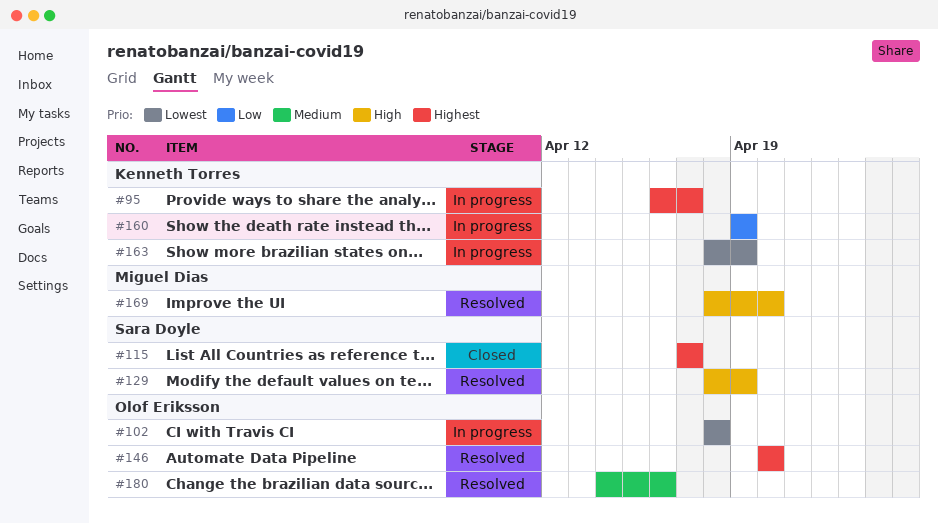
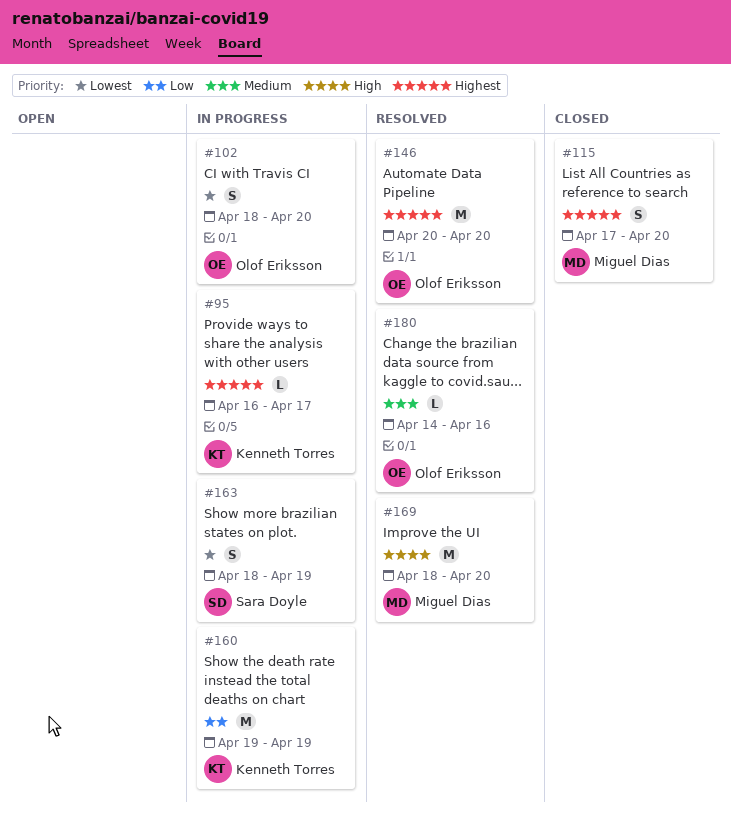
#102, due: Apr 18 -> Apr 20
#115, owner: Sara Doyle -> Miguel Dias
#115, due: Apr 17 -> Apr 20
#129: present -> none
#163, owner: Kenneth Torres -> Sara Doyle

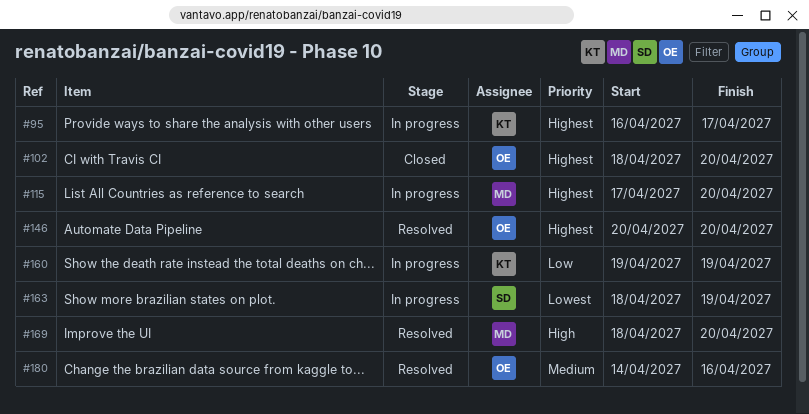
#102, status: In progress -> Closed
#102, priority: Lowest -> Highest
#115, status: Closed -> In progress

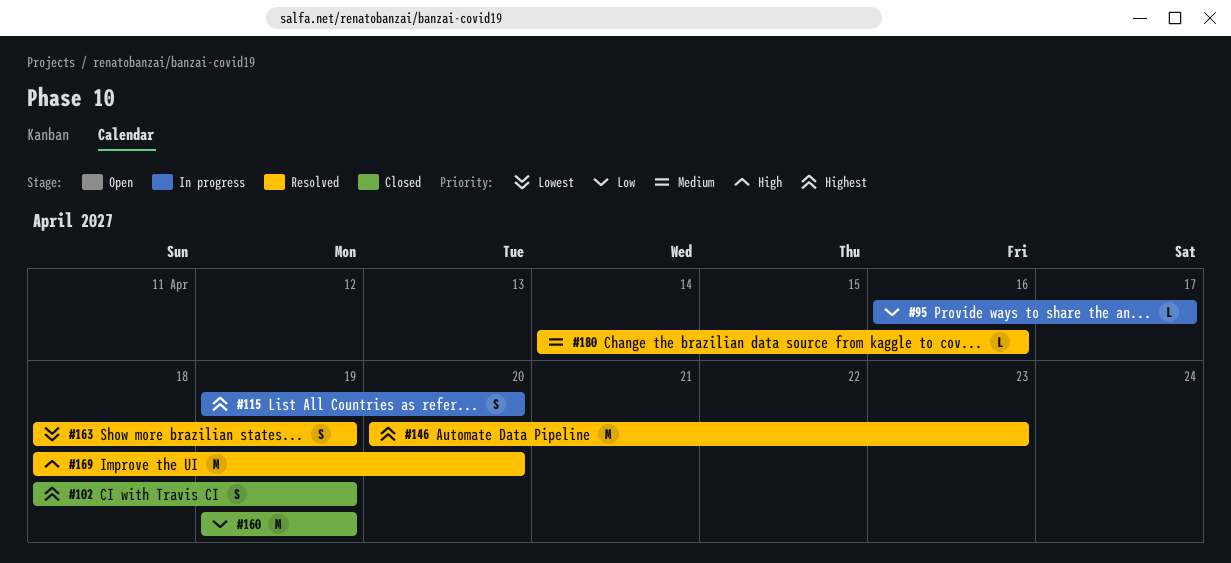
#95, priority: Highest -> Low
#102, due: Apr 20 -> Apr 19
#115, start: Apr 17 -> Apr 19
#146, due: Apr 20 -> Apr 23
#160, status: In progress -> Closed
#163, status: In progress -> Resolved

